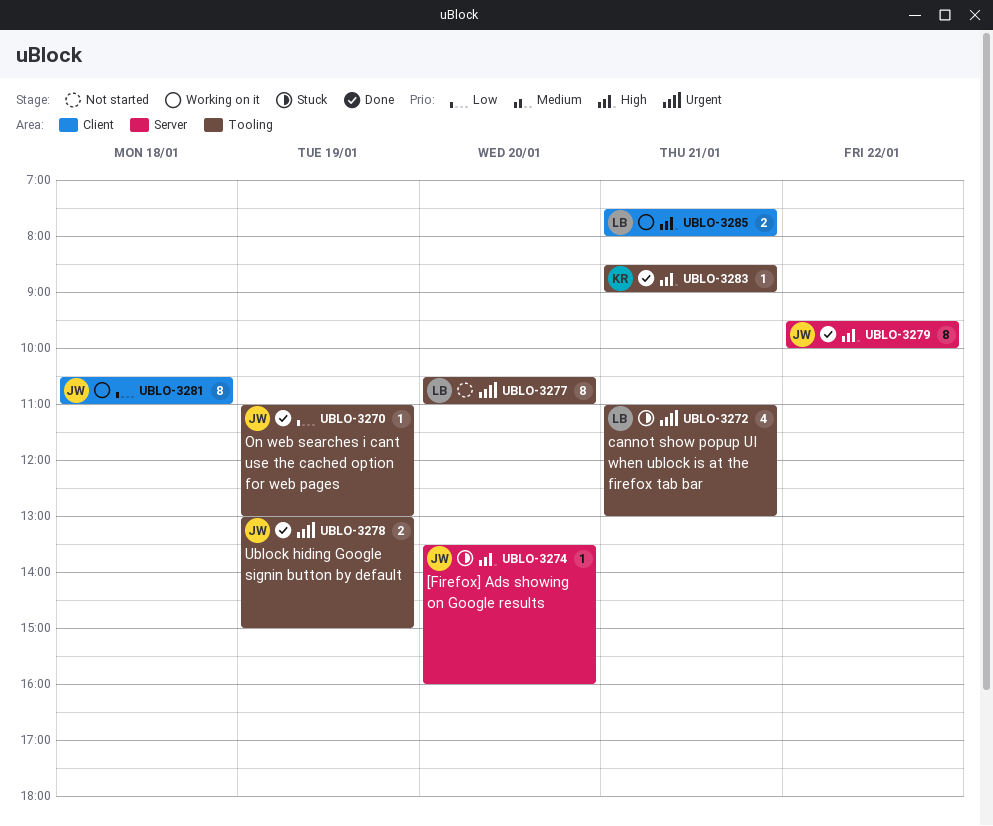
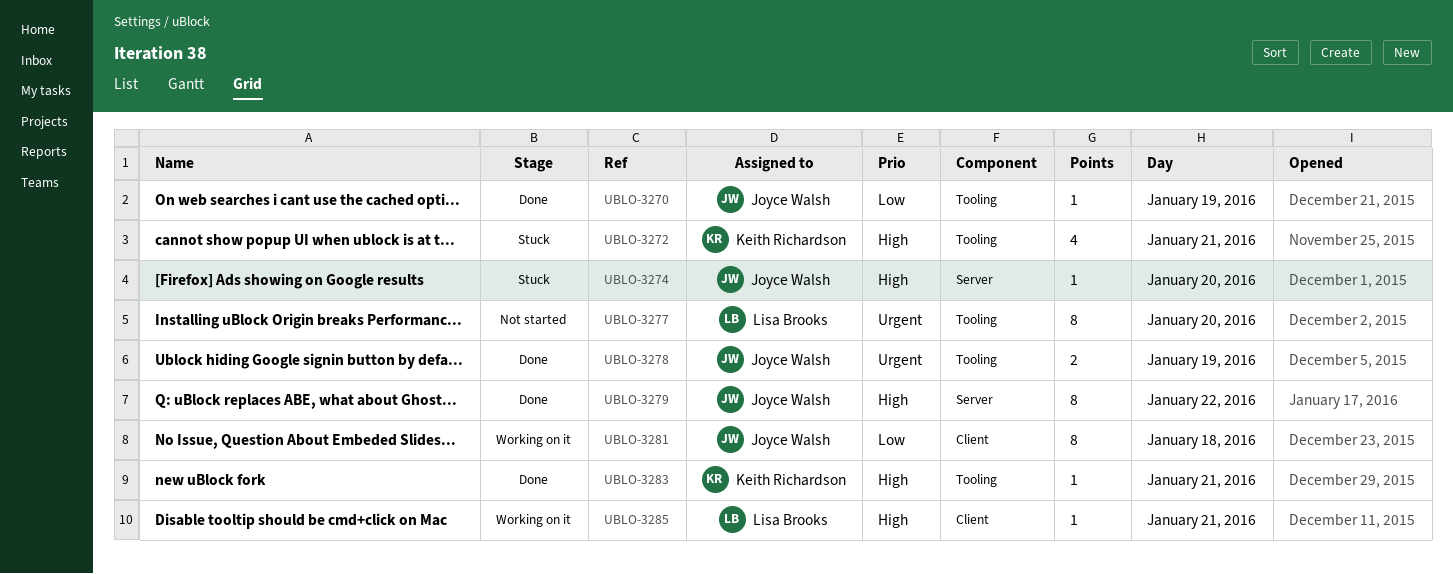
UBLO-3272, owner: Lisa Brooks -> Keith Richardson
UBLO-3272, priority: Urgent -> High
UBLO-3285, estimate: 2 -> 1

